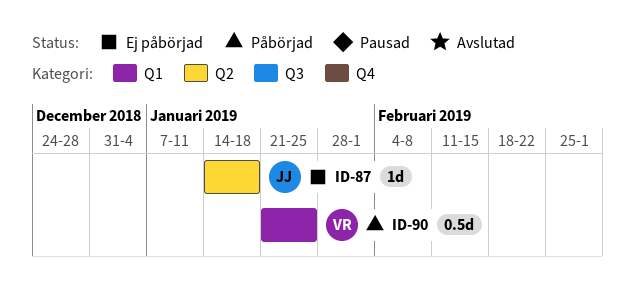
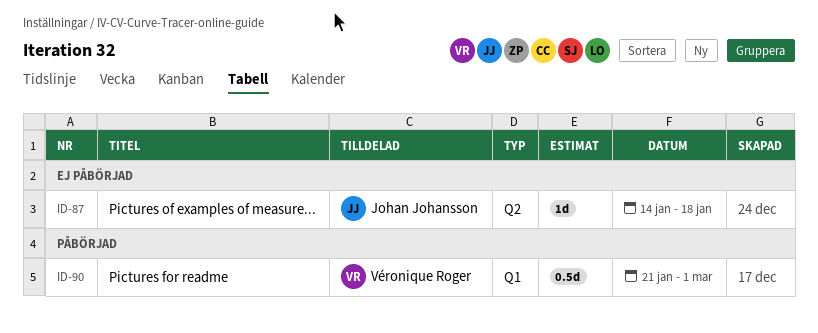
ID-90, due: Jan 25 -> Mar 1

